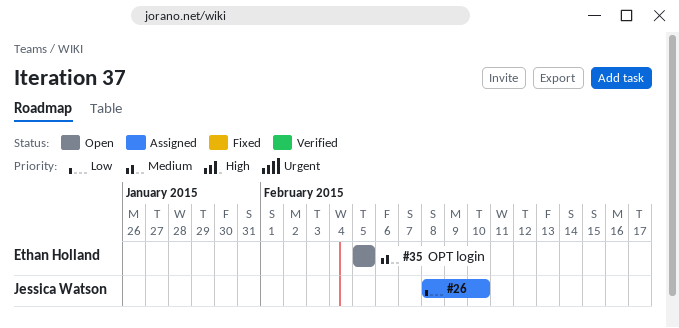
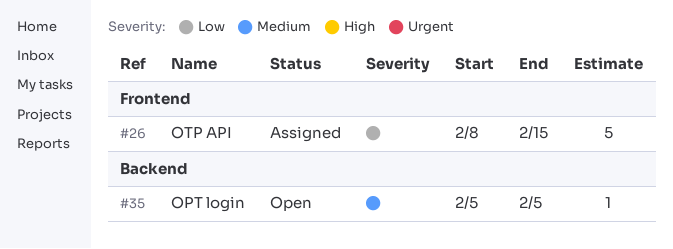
#26, due: Feb 10 -> Feb 15

